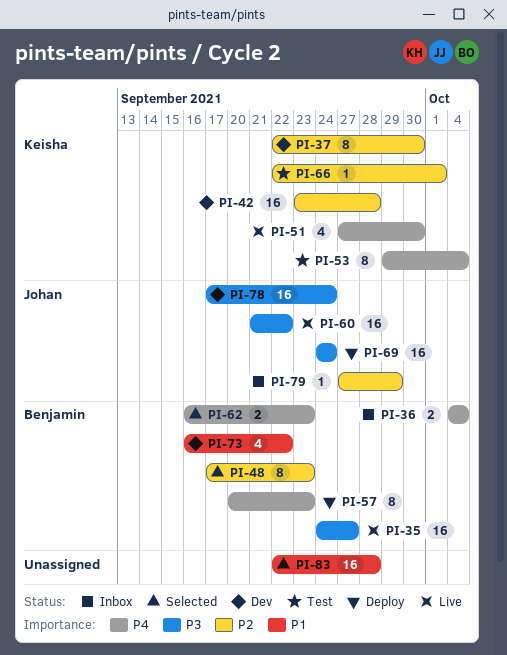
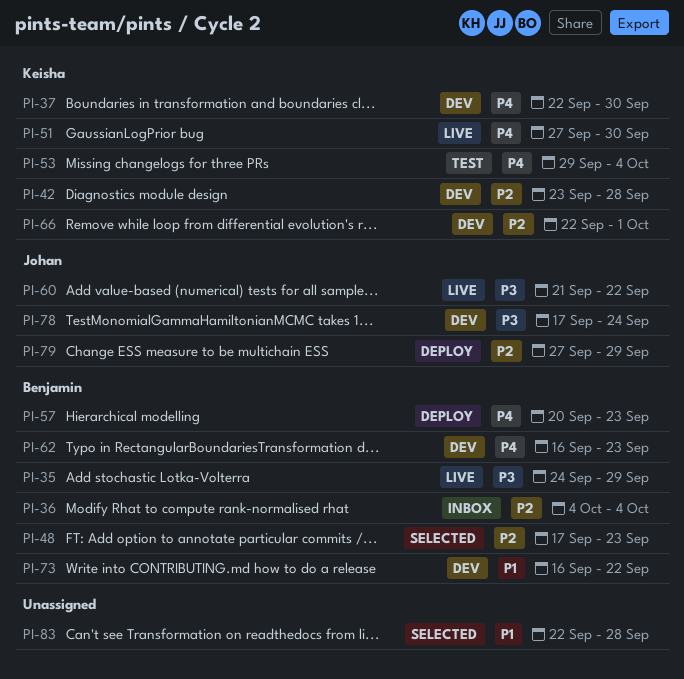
PI-35, due: Sep 27 -> Sep 29
PI-36, priority: P4 -> P2
PI-37, priority: P2 -> P4
PI-62, status: Selected -> Dev
PI-66, status: Test -> Dev
PI-69: present -> none
PI-79, status: Inbox -> Deploy

